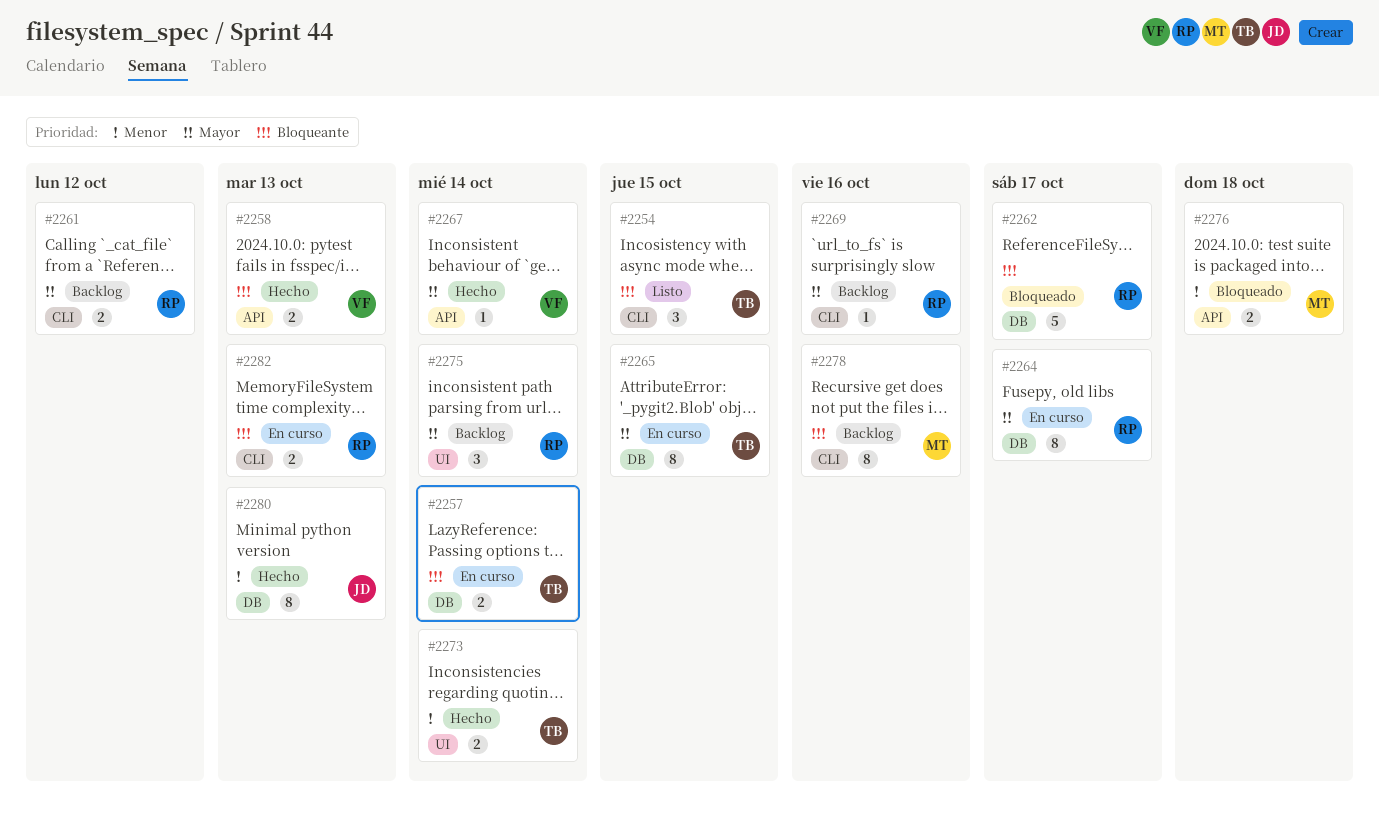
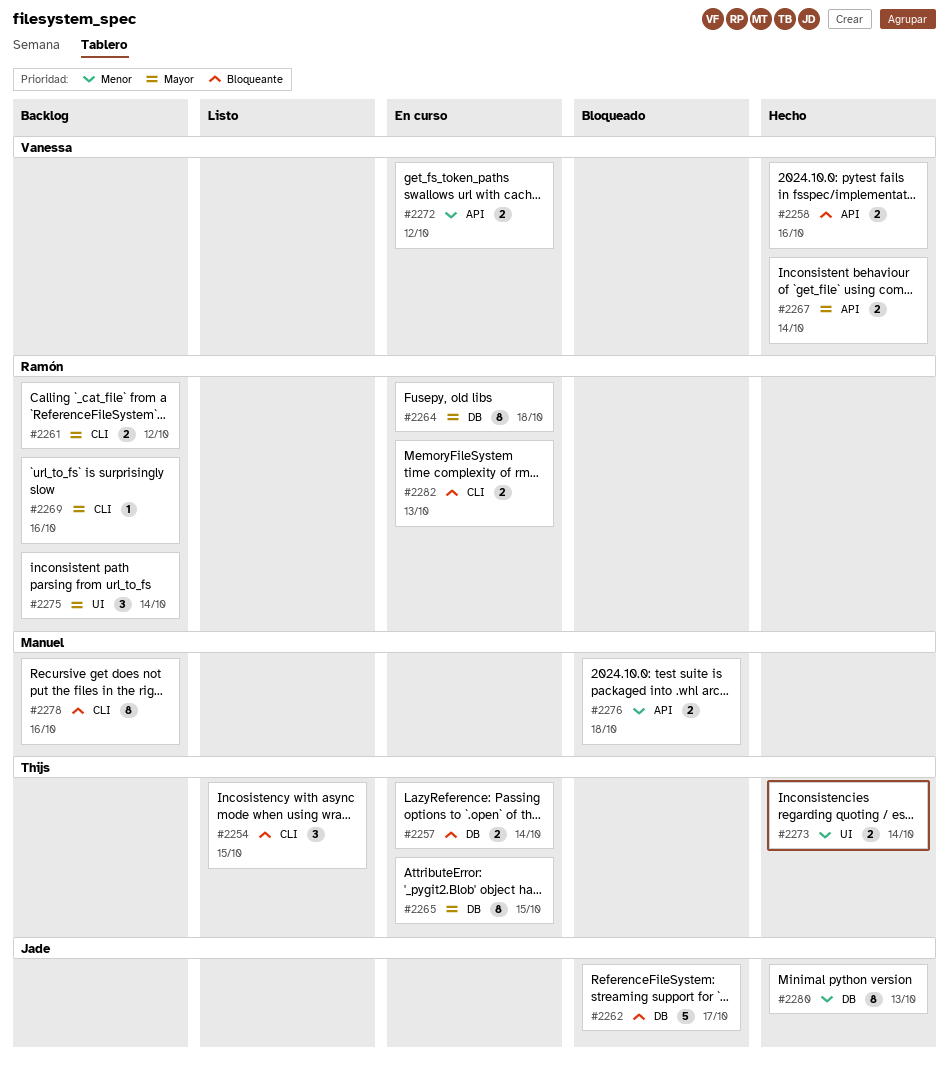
#2258, due: Oct 13 -> Oct 16
#2262, owner: Ramón -> Jade
#2264, due: Oct 17 -> Oct 18
#2267, estimate: 1 -> 2
#2272: none -> present

